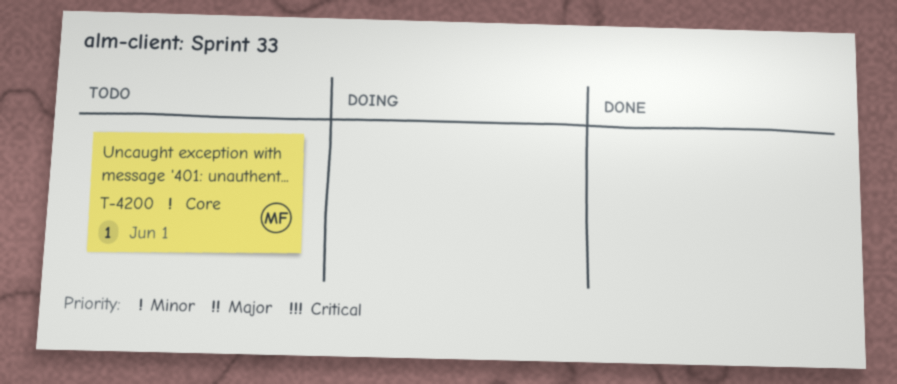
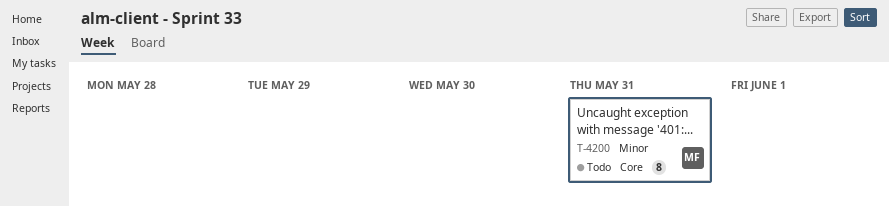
T-4200, estimate: 1 -> 8
T-4200, due: Jun 1 -> May 31

